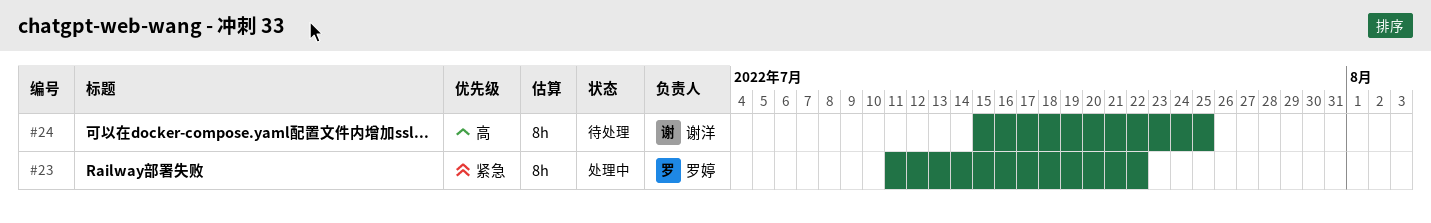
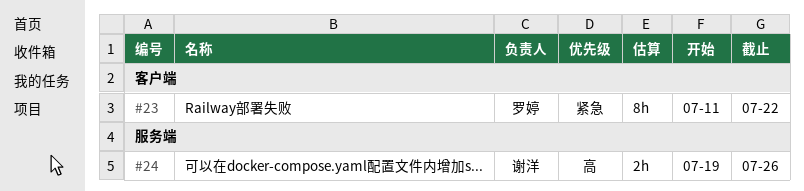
#24, estimate: 8h -> 2h
#24, start: Jul 15 -> Jul 19
#24, due: Jul 25 -> Jul 26

